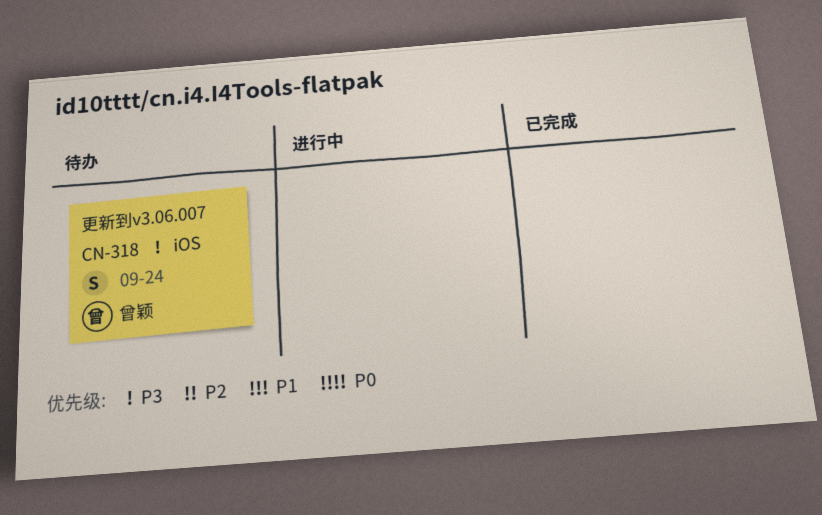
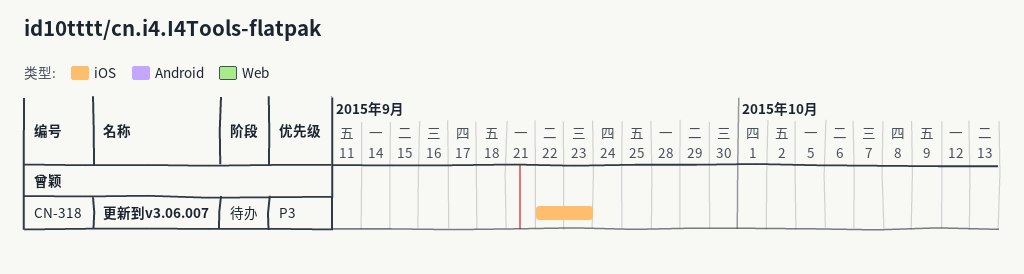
CN-318, due: Sep 24 -> Sep 23

